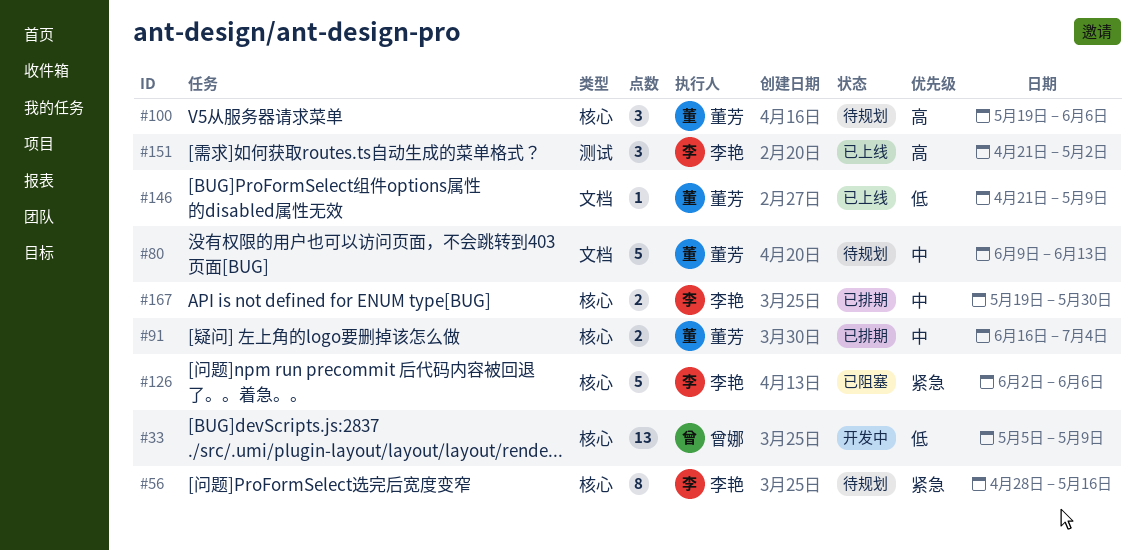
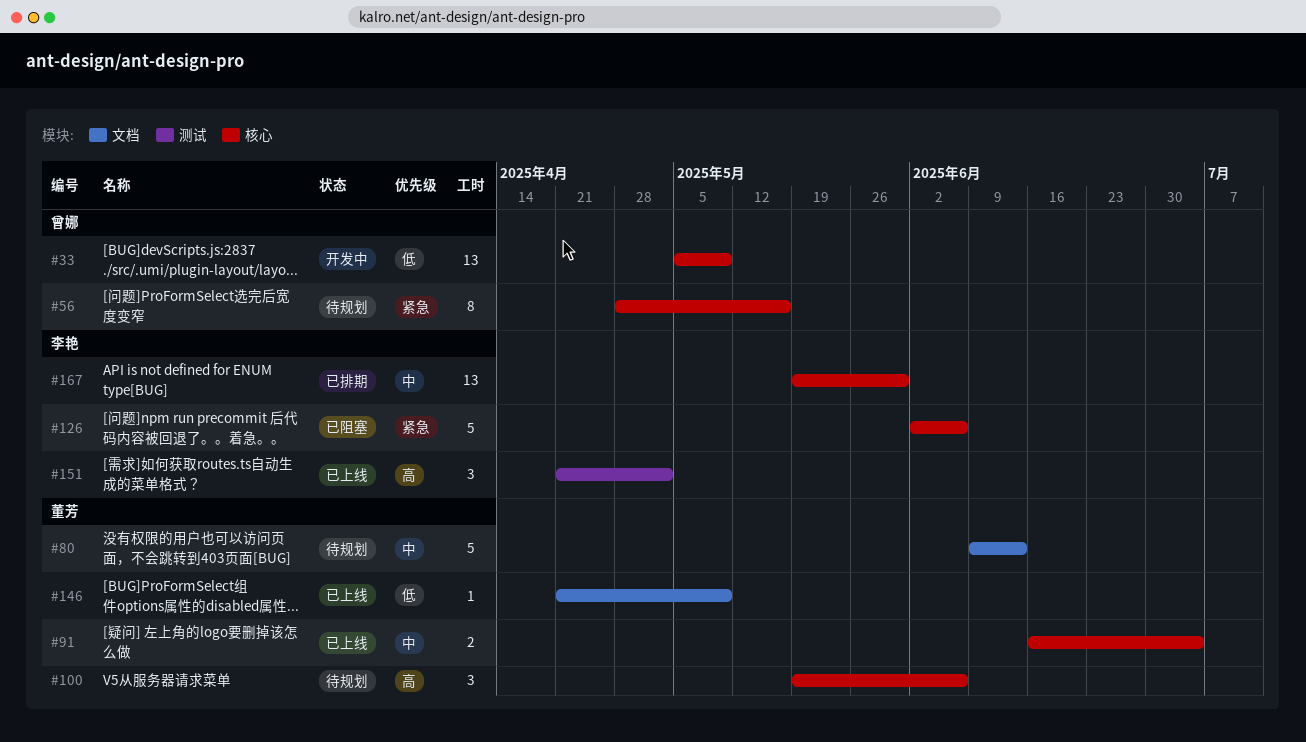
#56, owner: 李艳 -> 曾娜
#91, status: 已排期 -> 已上线
#167, estimate: 2 -> 13

